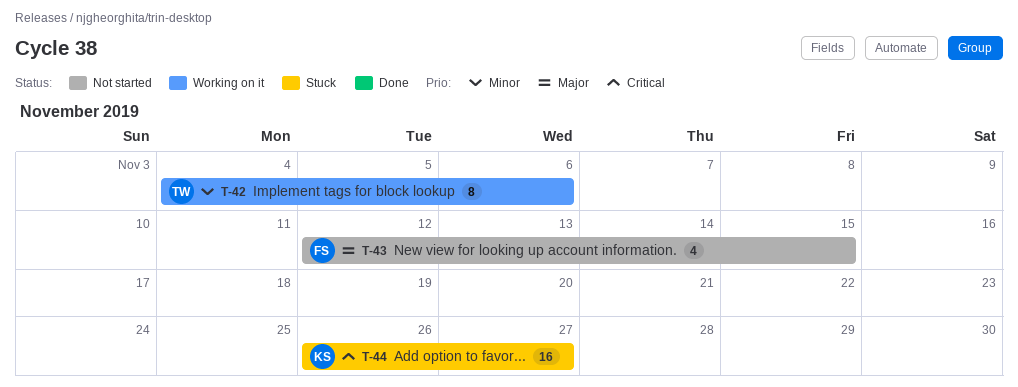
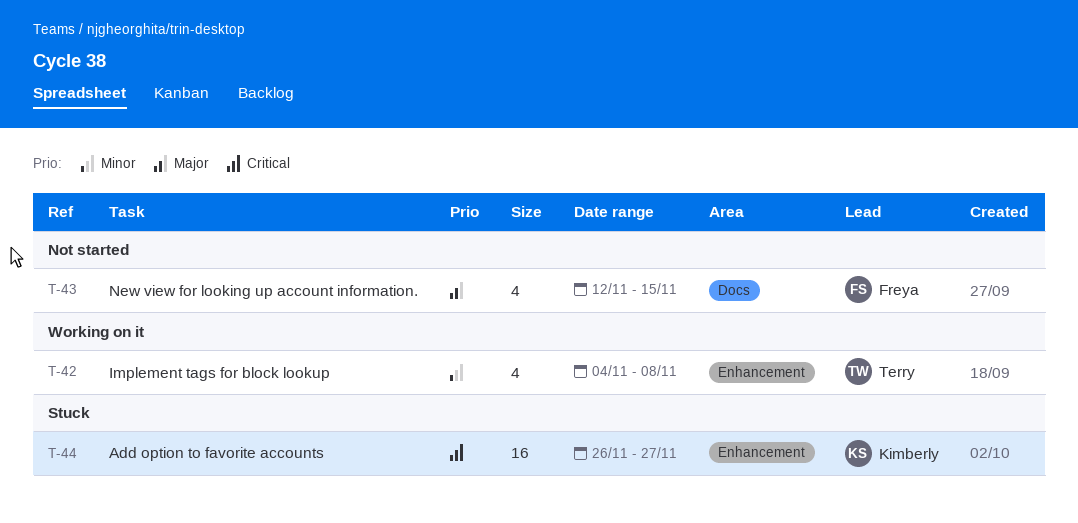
T-42, estimate: 8 -> 4
T-42, due: Nov 6 -> Nov 8

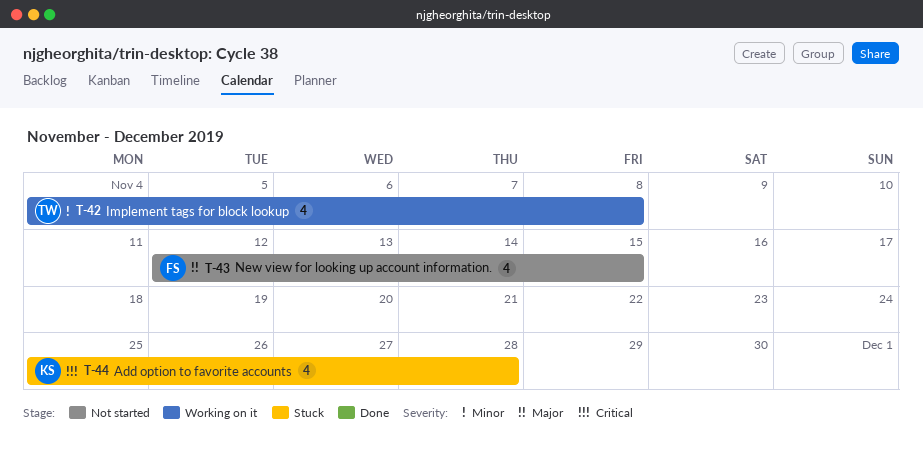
T-44, estimate: 16 -> 4
T-44, start: Nov 26 -> Nov 25
T-44, due: Nov 27 -> Nov 28

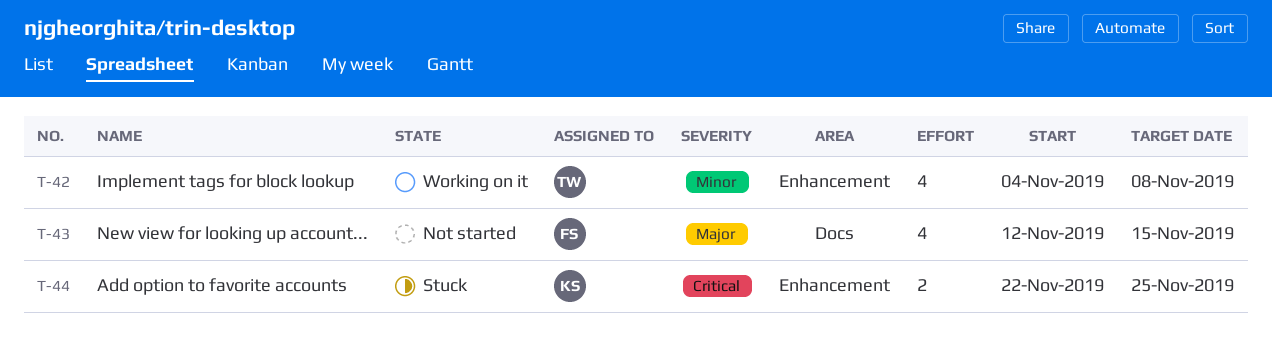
T-44, estimate: 4 -> 2
T-44, start: Nov 25 -> Nov 22
T-44, due: Nov 28 -> Nov 25

